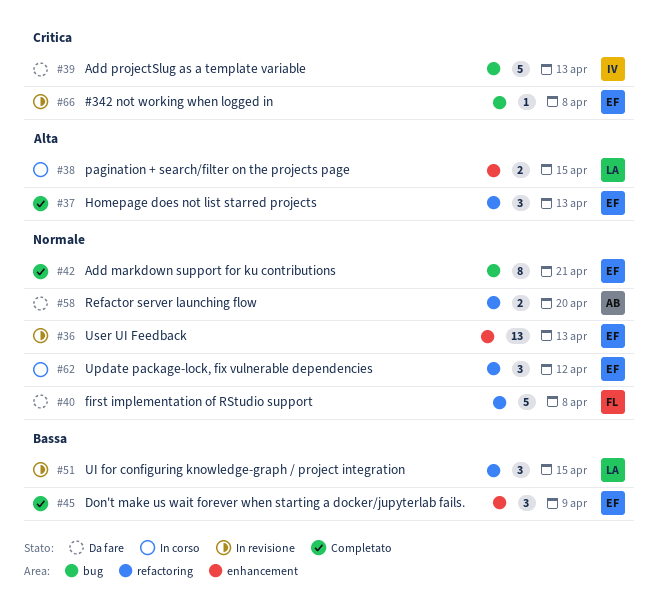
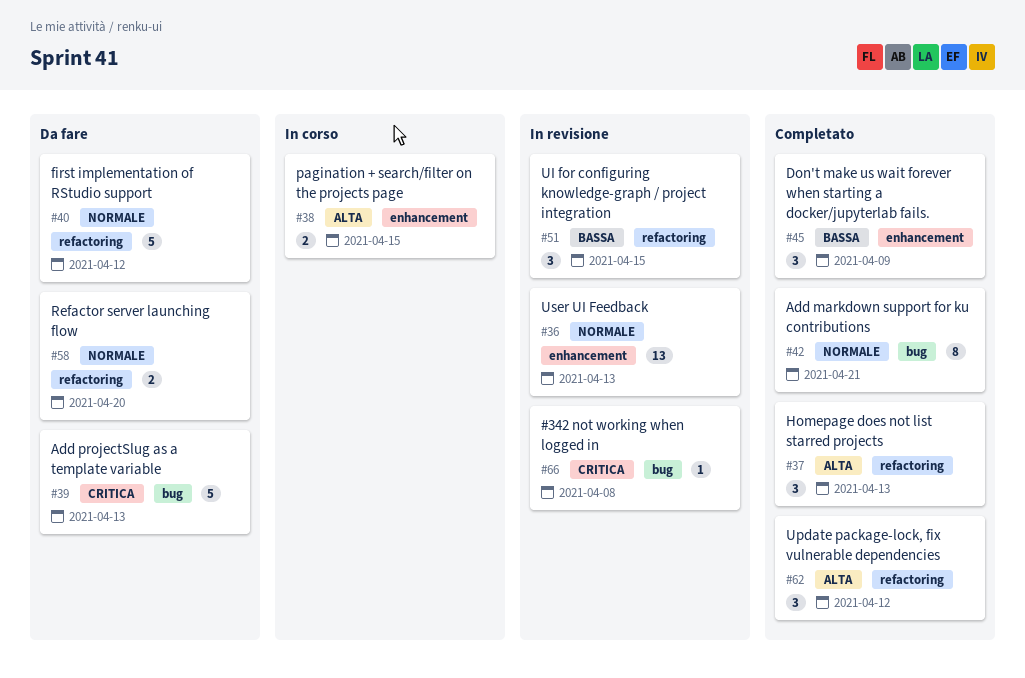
#40, due: Apr 8 -> Apr 12
#62, status: In corso -> Completato
#62, priority: Normale -> Alta

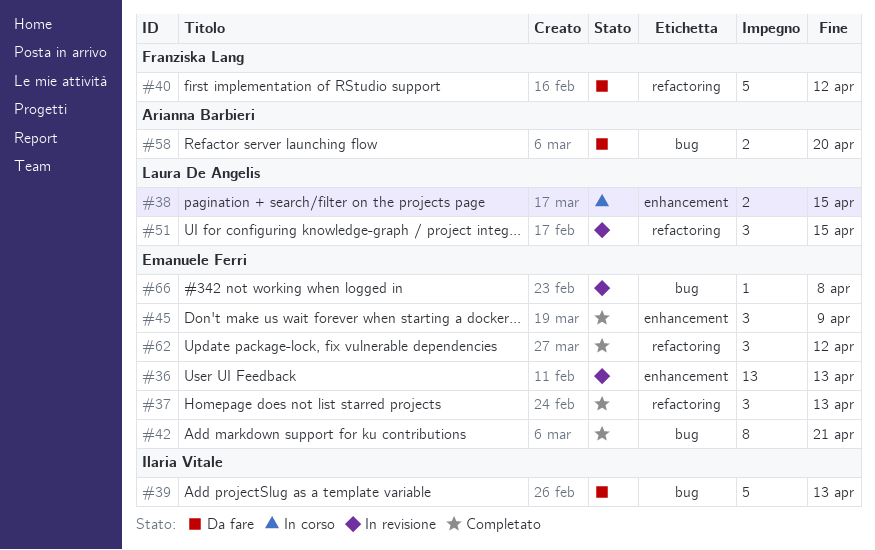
#58, label: refactoring -> bug

